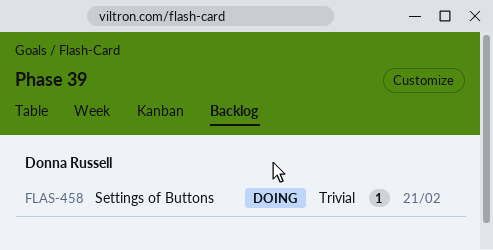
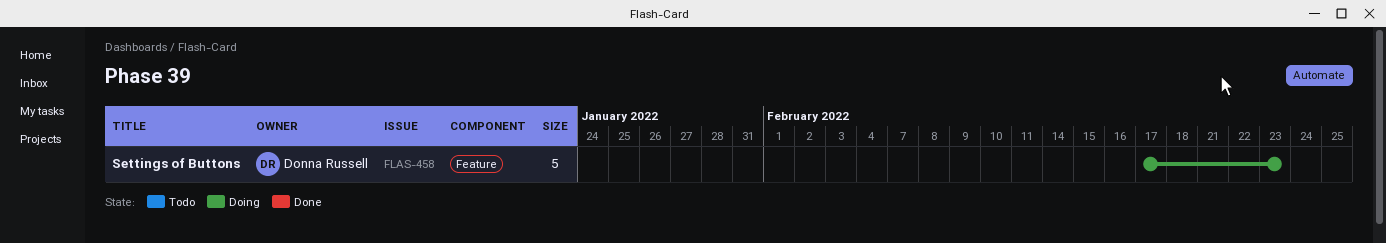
FLAS-458, estimate: 1 -> 5
FLAS-458, due: Feb 21 -> Feb 23

